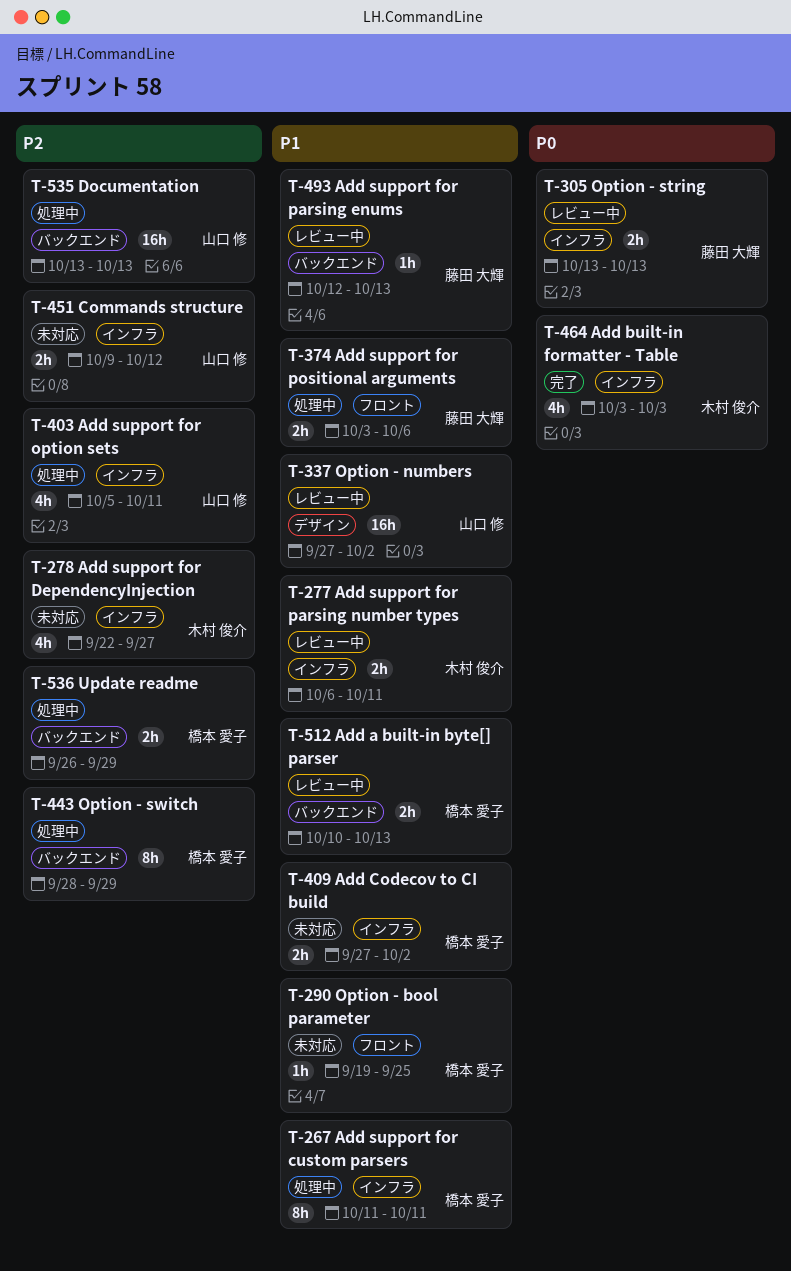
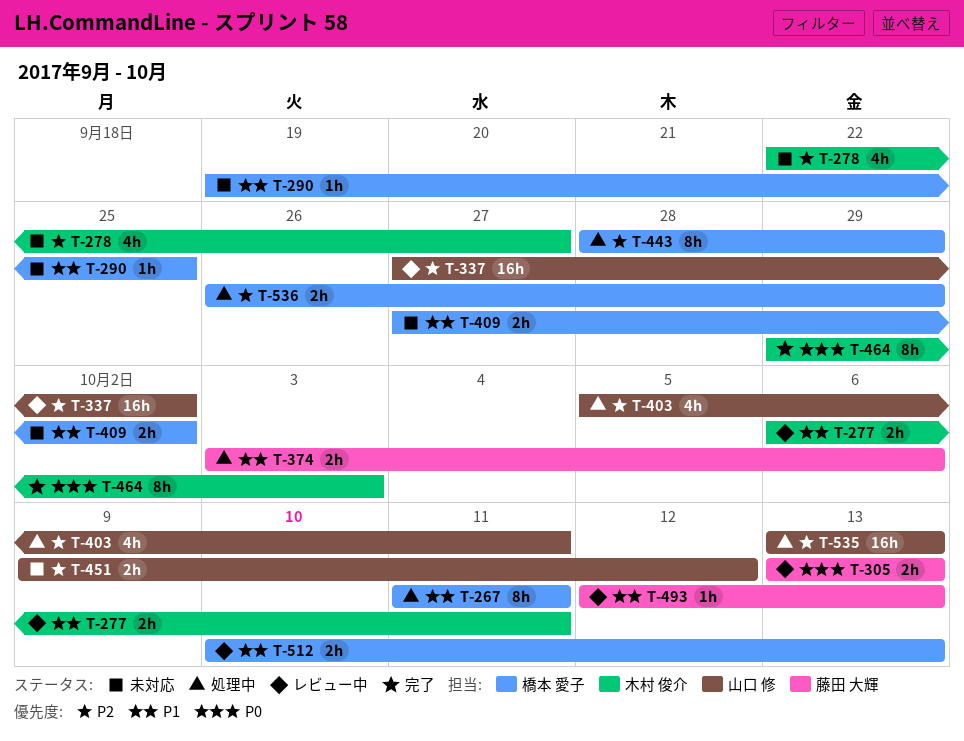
T-337, priority: P1 -> P2
T-464, estimate: 4h -> 8h
T-464, start: Oct 3 -> Sep 29

